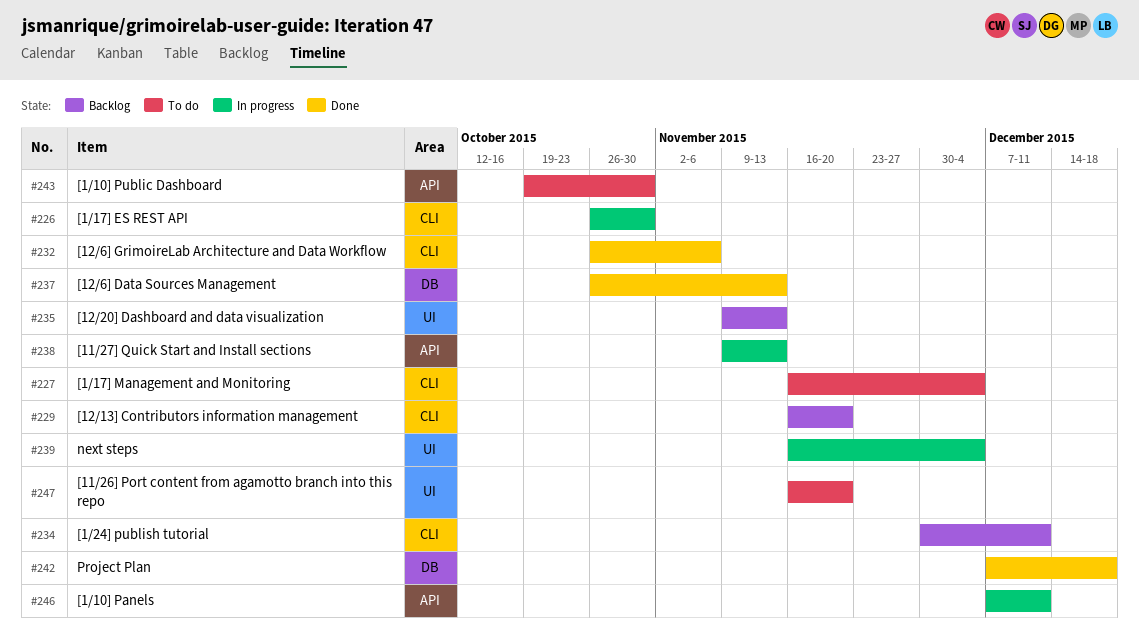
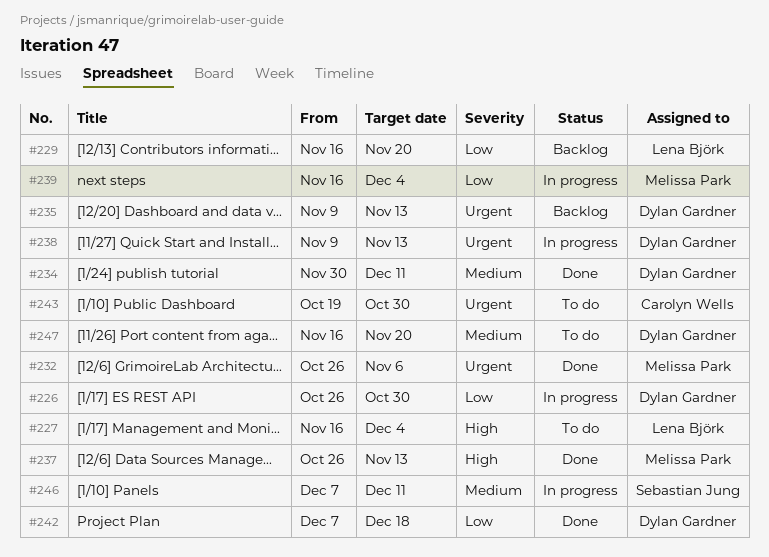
#234, status: Backlog -> Done

